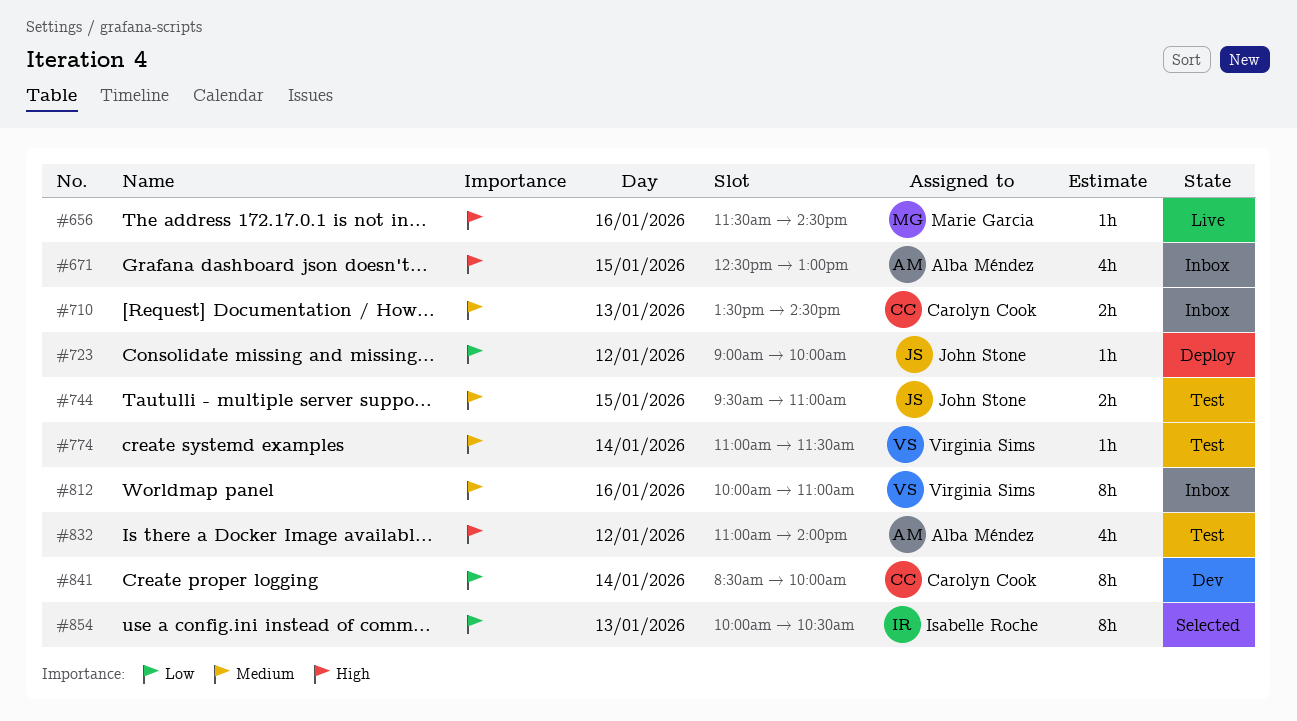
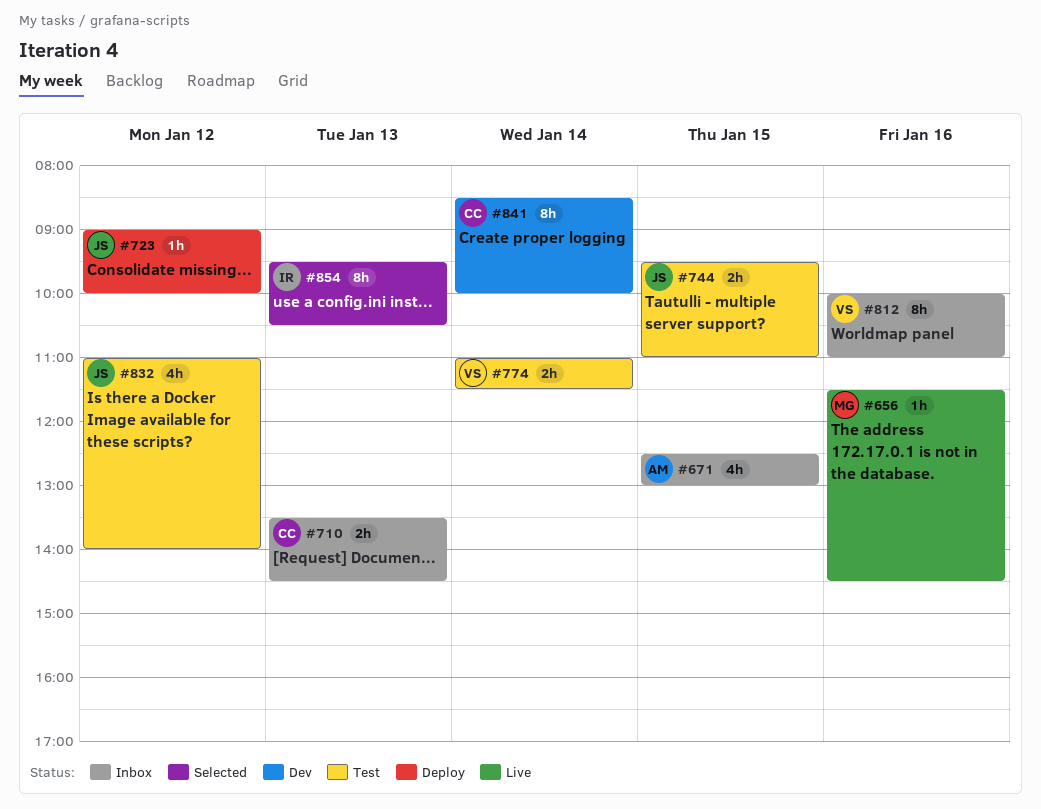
#774, estimate: 1h -> 2h
#832, owner: Alba Méndez -> John Stone
#854, begins: 10:00 -> 09:30

